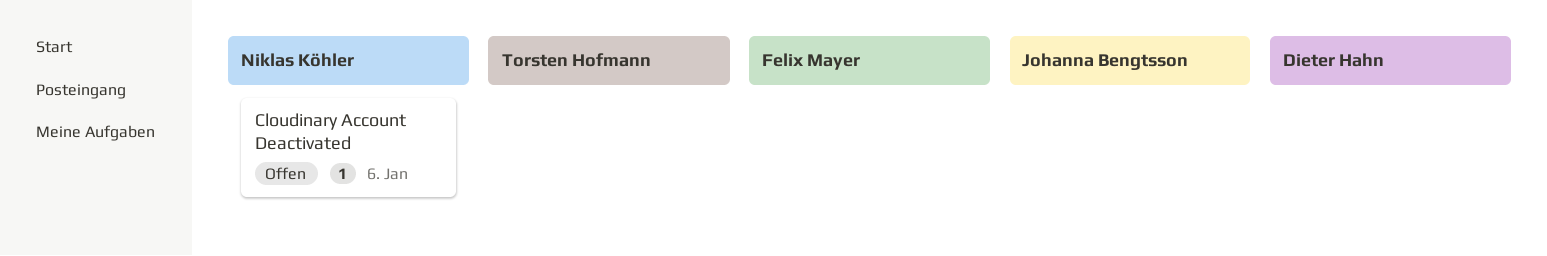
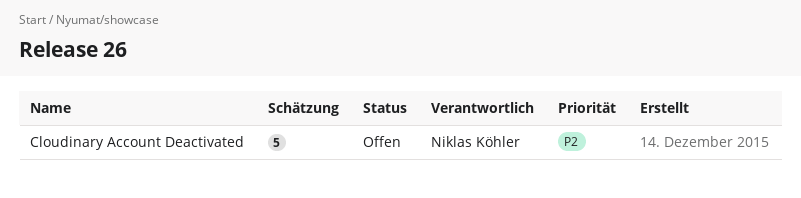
Cloudinary Account Deactivated, estimate: 1 -> 5

